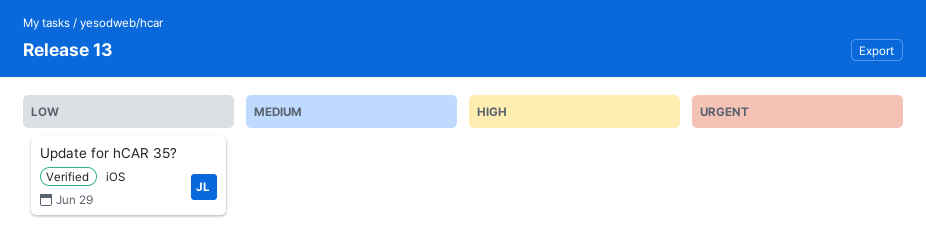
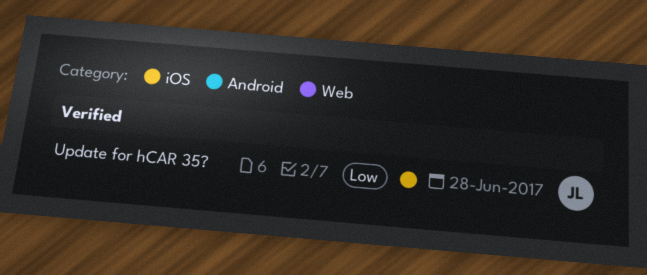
Update for hCAR 35?, due: Jun 29 -> Jun 28

